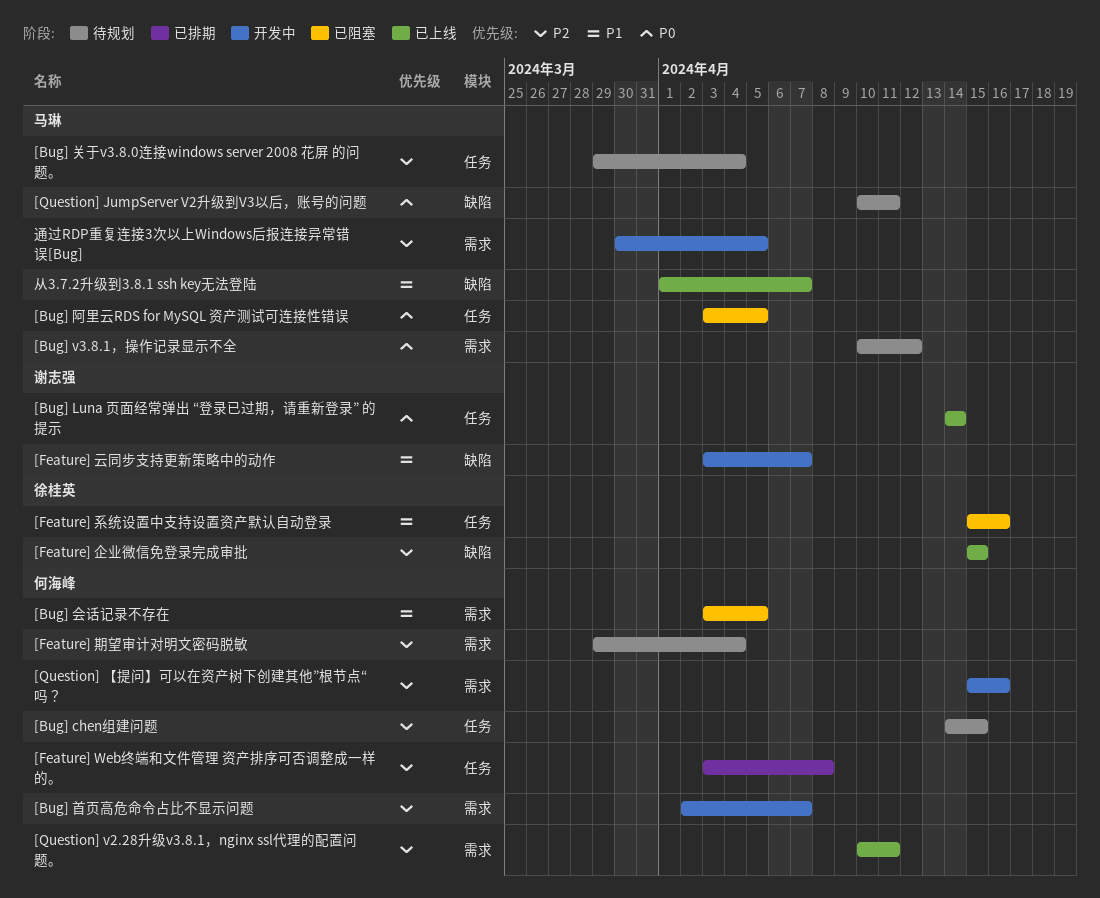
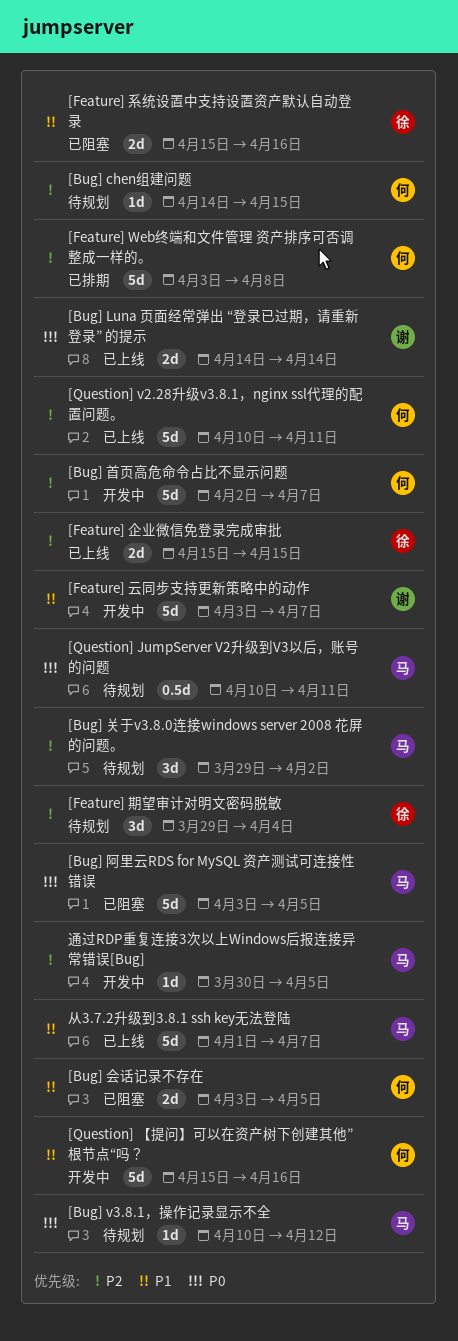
[Bug] 关于v3.8.0连接windows server 2008 花屏 的问题。, due: Apr 4 -> Apr 2
[Feature] 期望审计对明文密码脱敏, owner: 何海峰 -> 徐桂英
[Question] 【提问】可以在资产树下创建其他”根节点“吗？, priority: P2 -> P1

